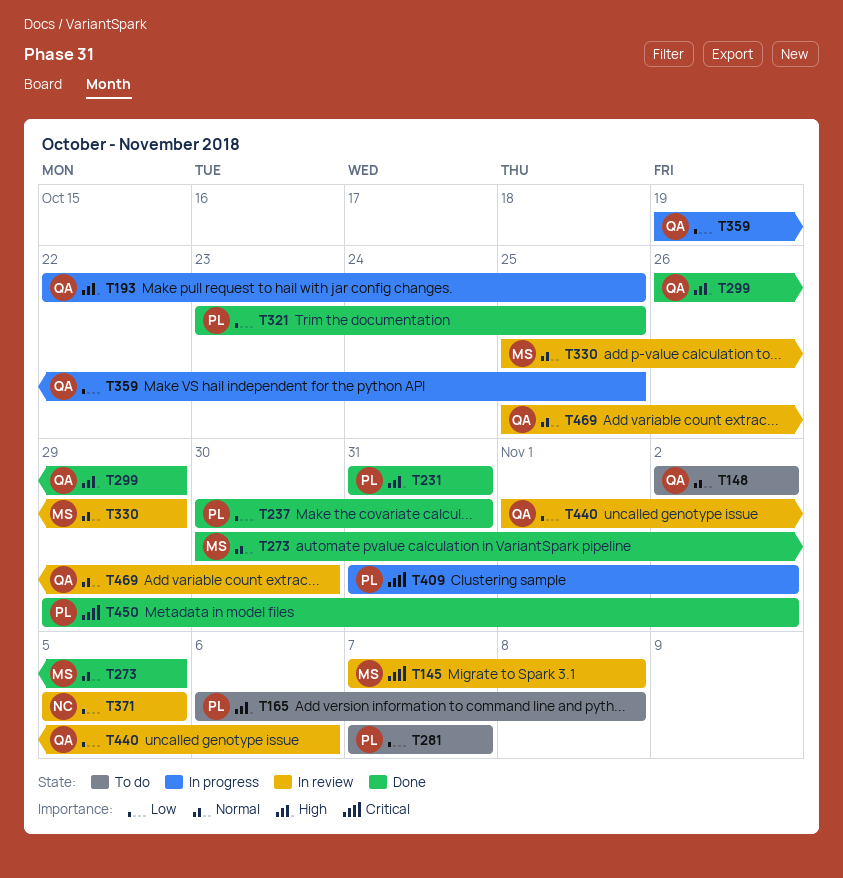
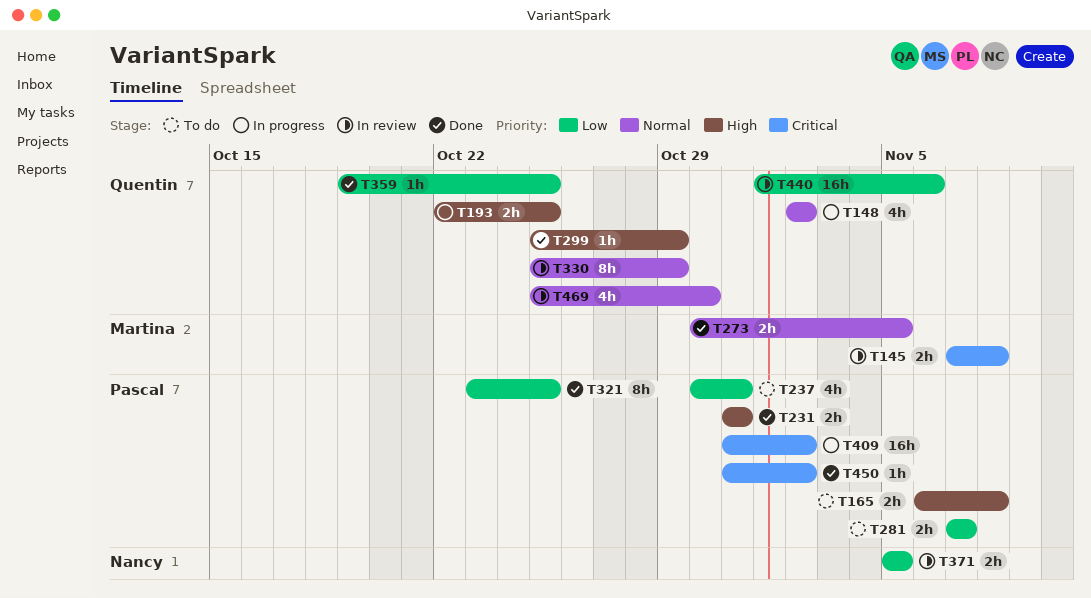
T148, status: To do -> In progress
T237, status: Done -> To do
T299, start: Oct 26 -> Oct 25
T330, owner: Martina -> Quentin
T359, status: In progress -> Done
T450, start: Oct 29 -> Oct 31

